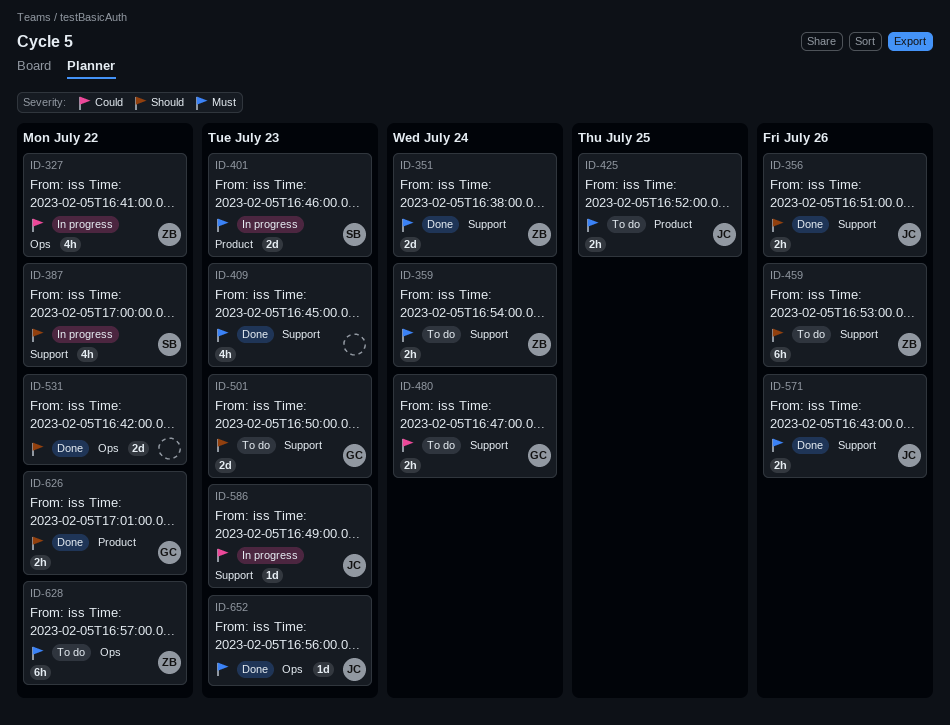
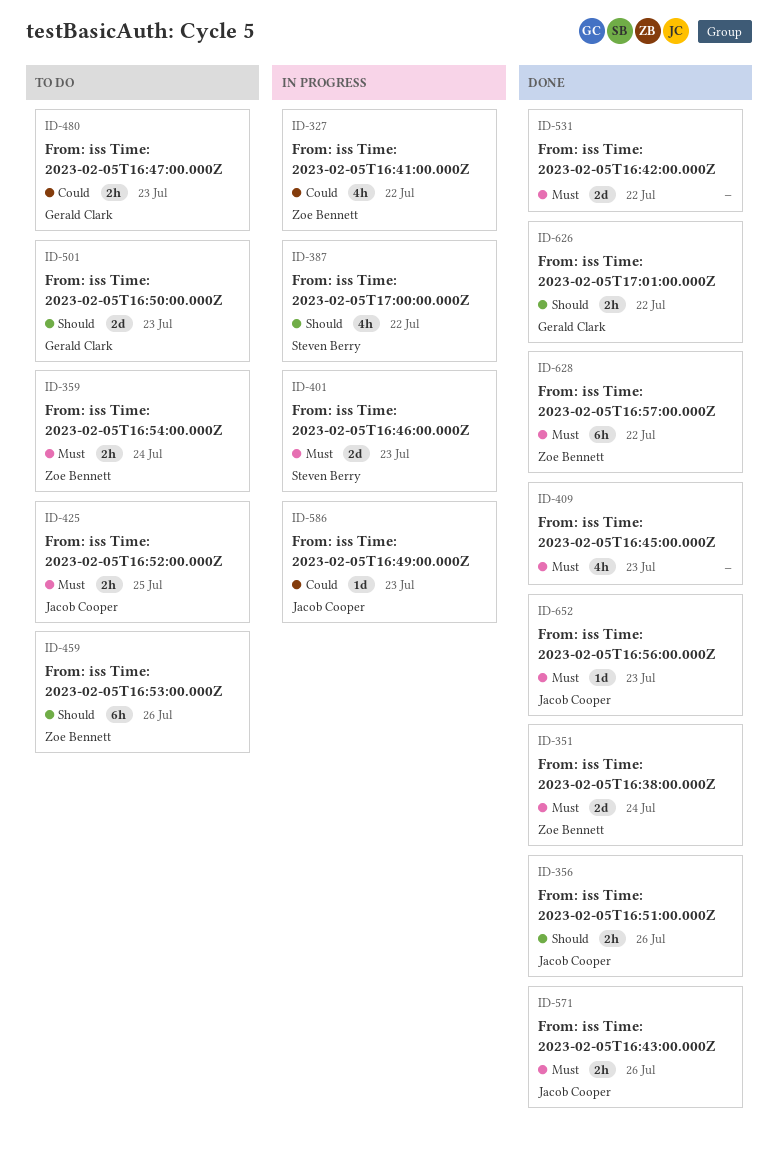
ID-480, due: Jul 24 -> Jul 23
ID-531, priority: Should -> Must
ID-628, status: To do -> Done

